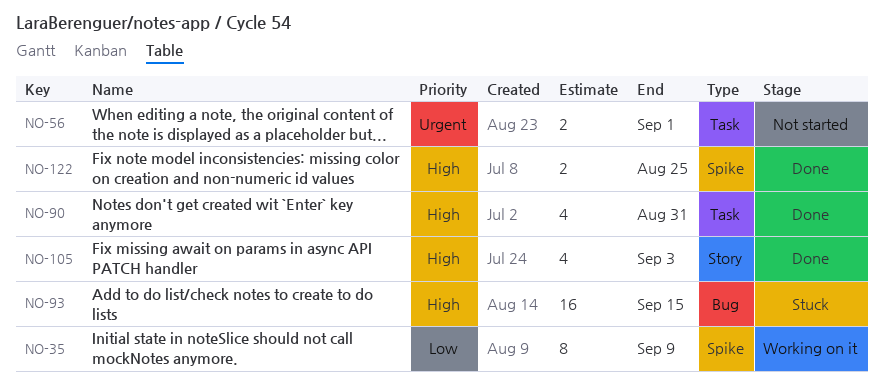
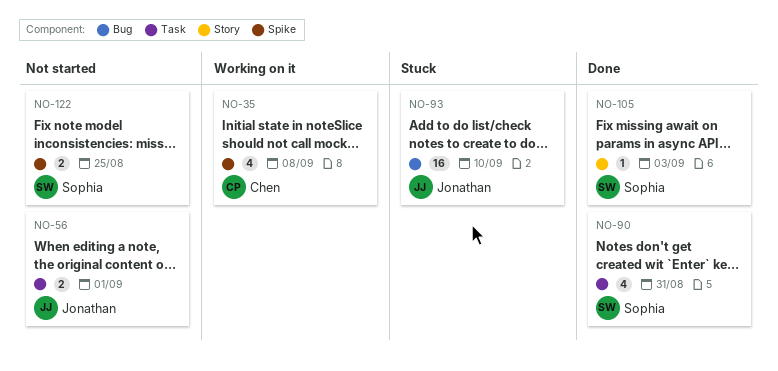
NO-35, estimate: 8 -> 4
NO-35, due: Sep 9 -> Sep 8
NO-93, due: Sep 15 -> Sep 10
NO-105, estimate: 4 -> 1
NO-122, status: Done -> Not started

